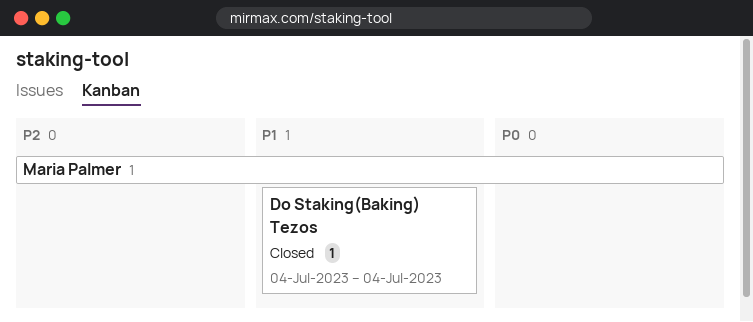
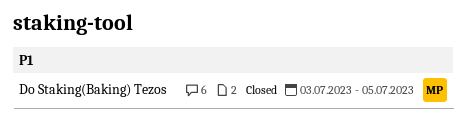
Do Staking(Baking) Tezos, start: Jul 4 -> Jul 3
Do Staking(Baking) Tezos, due: Jul 4 -> Jul 5

